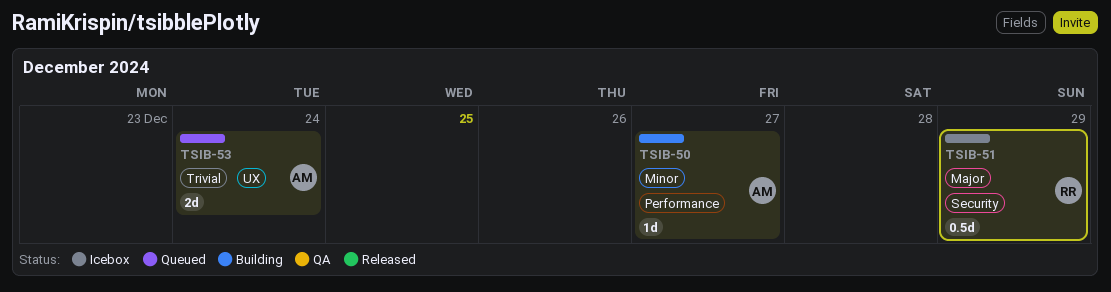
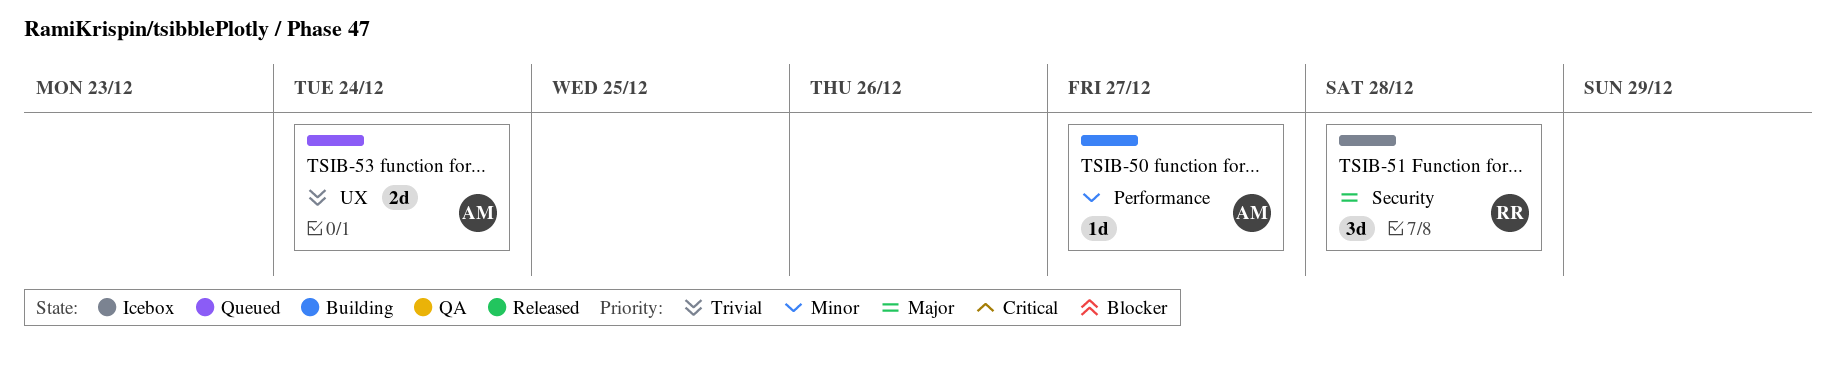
TSIB-51, estimate: 0.5d -> 3d
TSIB-51, due: Dec 29 -> Dec 28

